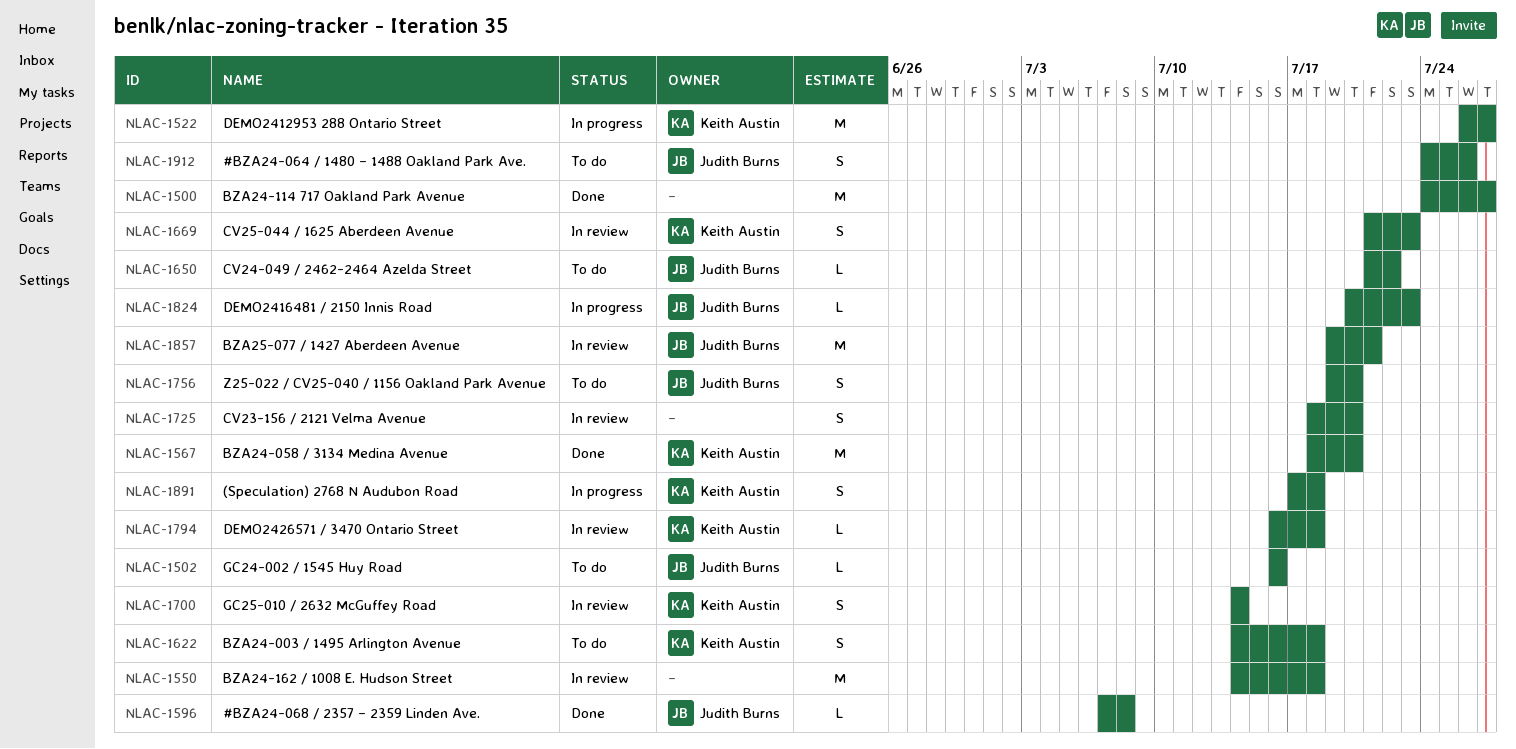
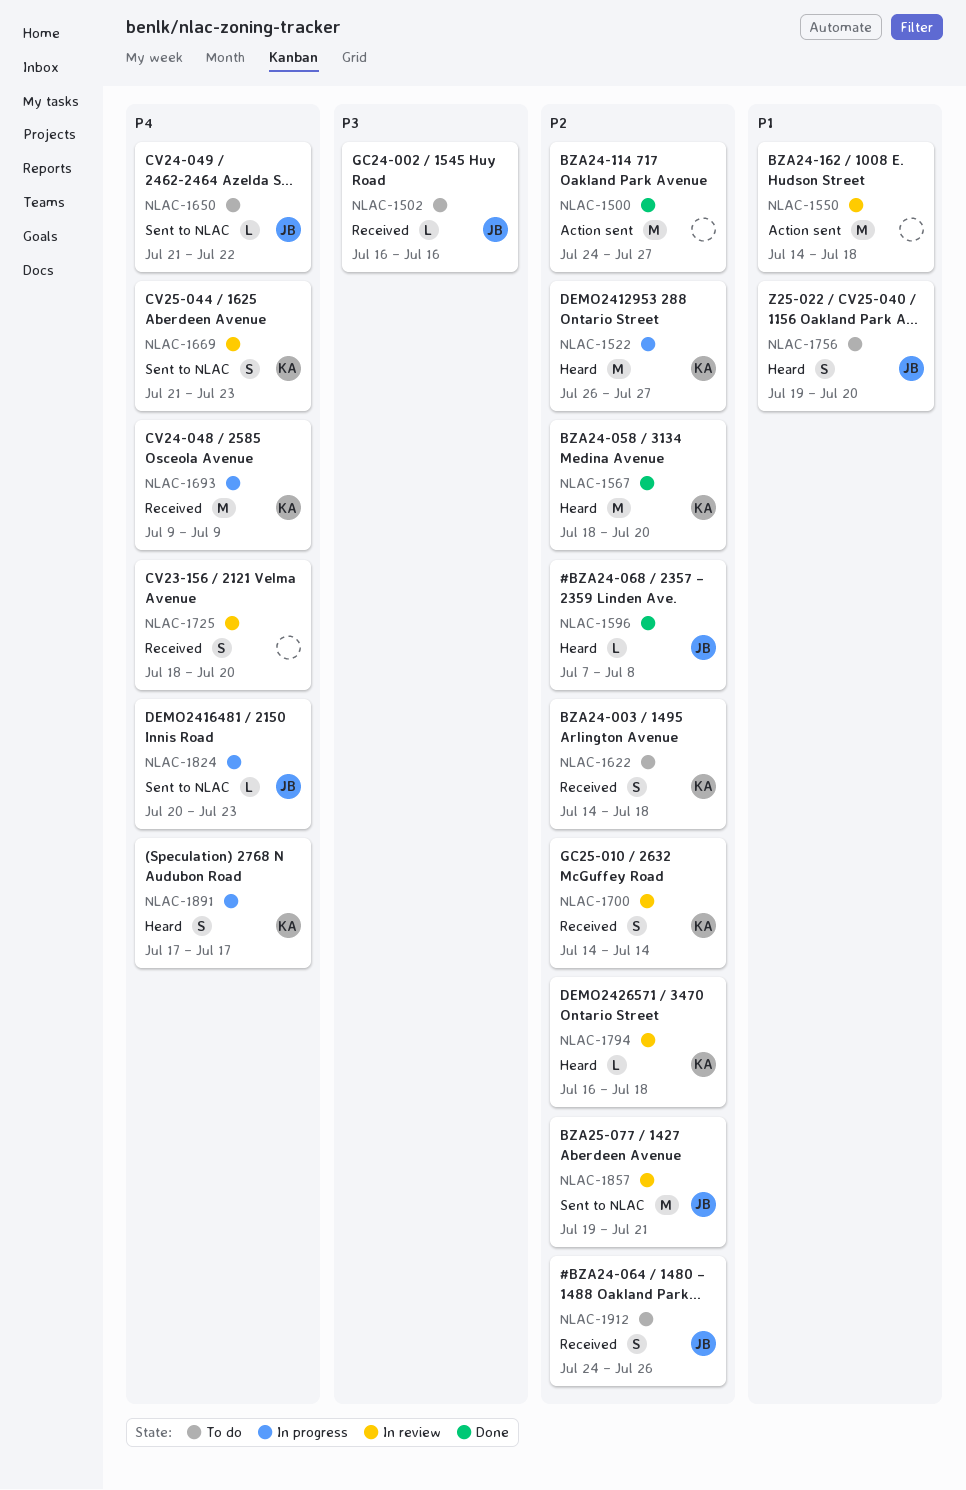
NLAC-1693: none -> present
NLAC-1891, due: Jul 18 -> Jul 17

